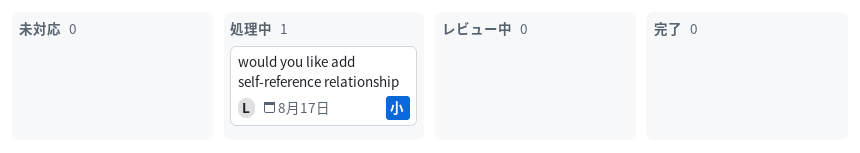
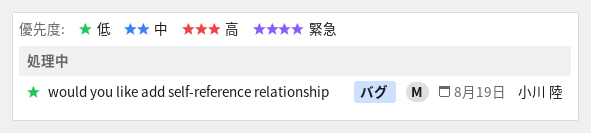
would you like add self-reference relationship, estimate: L -> M
would you like add self-reference relationship, due: Aug 17 -> Aug 19

